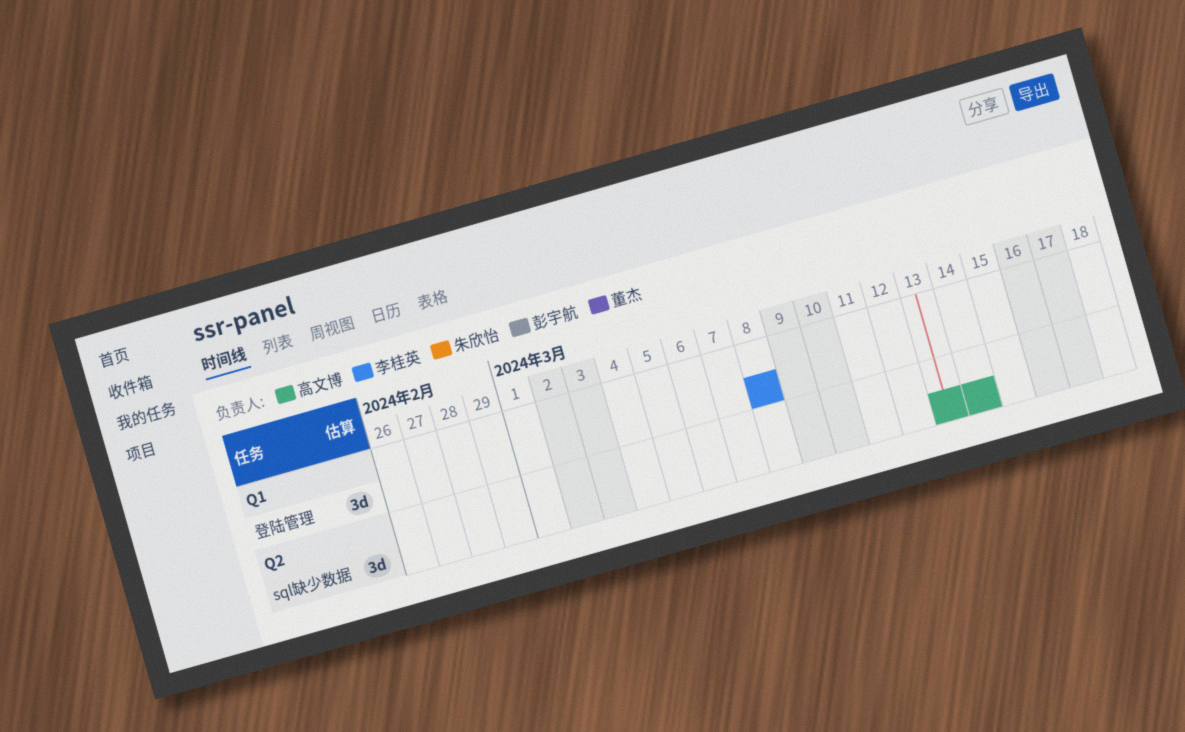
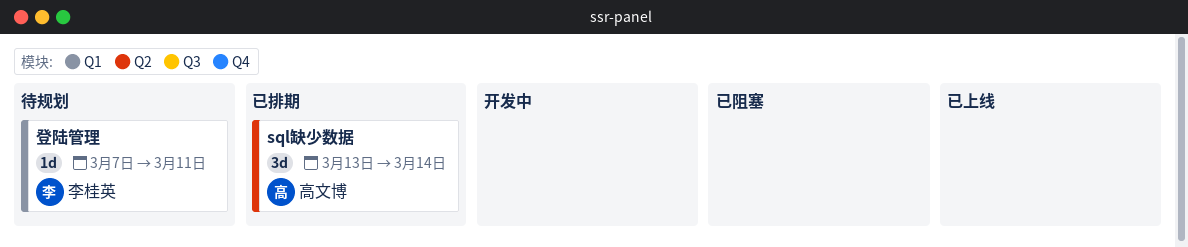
登陆管理, estimate: 3d -> 1d
登陆管理, start: Mar 8 -> Mar 7
登陆管理, due: Mar 8 -> Mar 11

